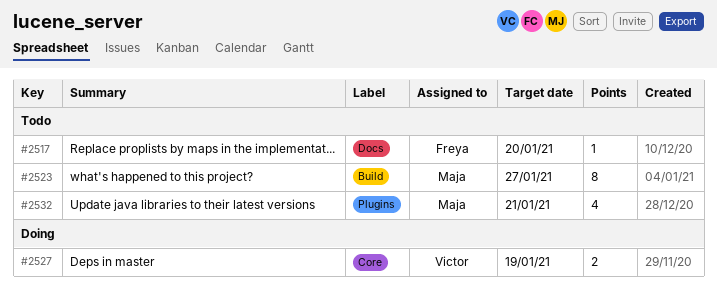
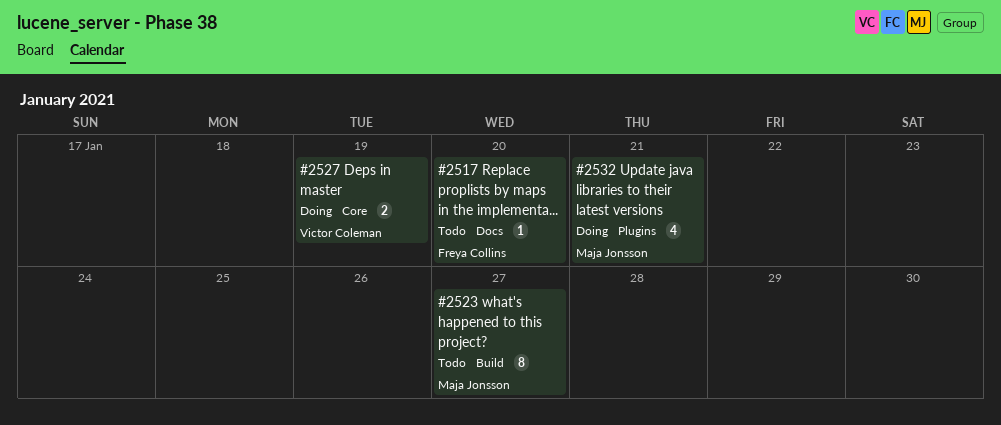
#2532, status: Todo -> Doing

